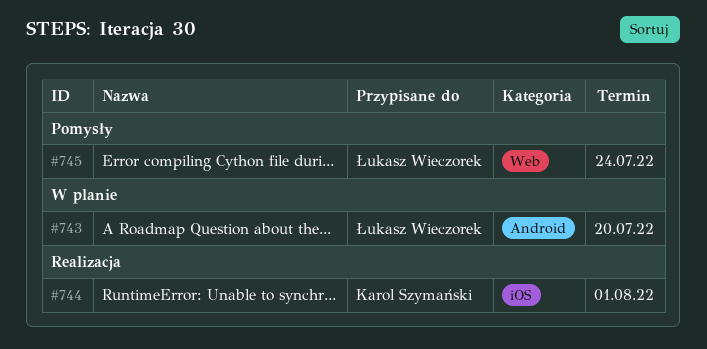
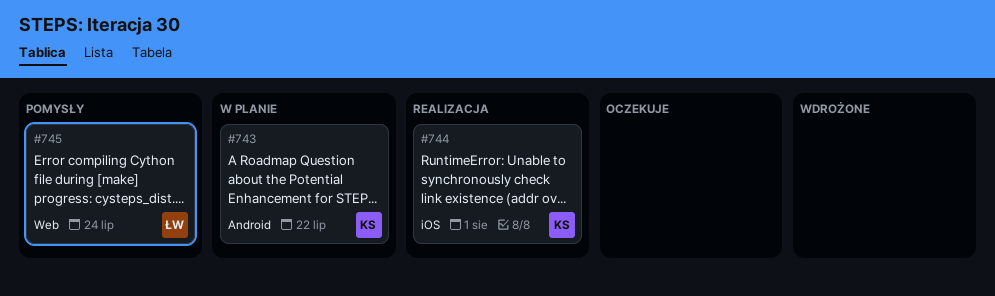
#743, owner: Łukasz Wieczorek -> Karol Szymański
#743, due: Jul 20 -> Jul 22

